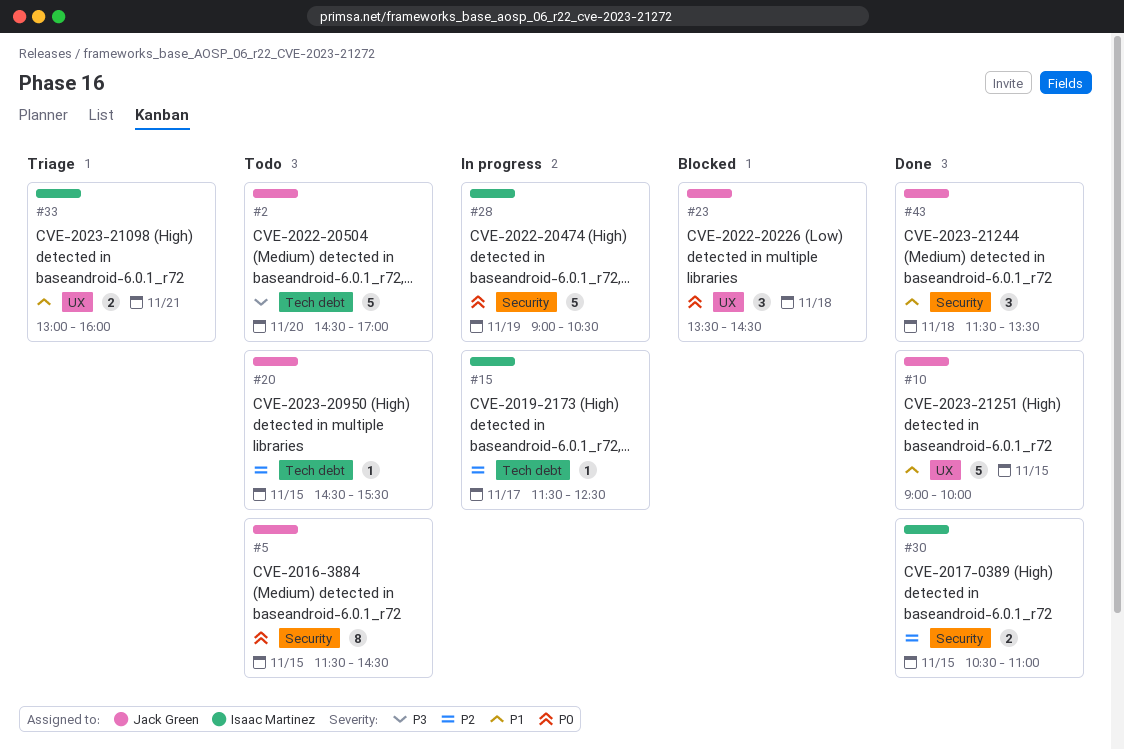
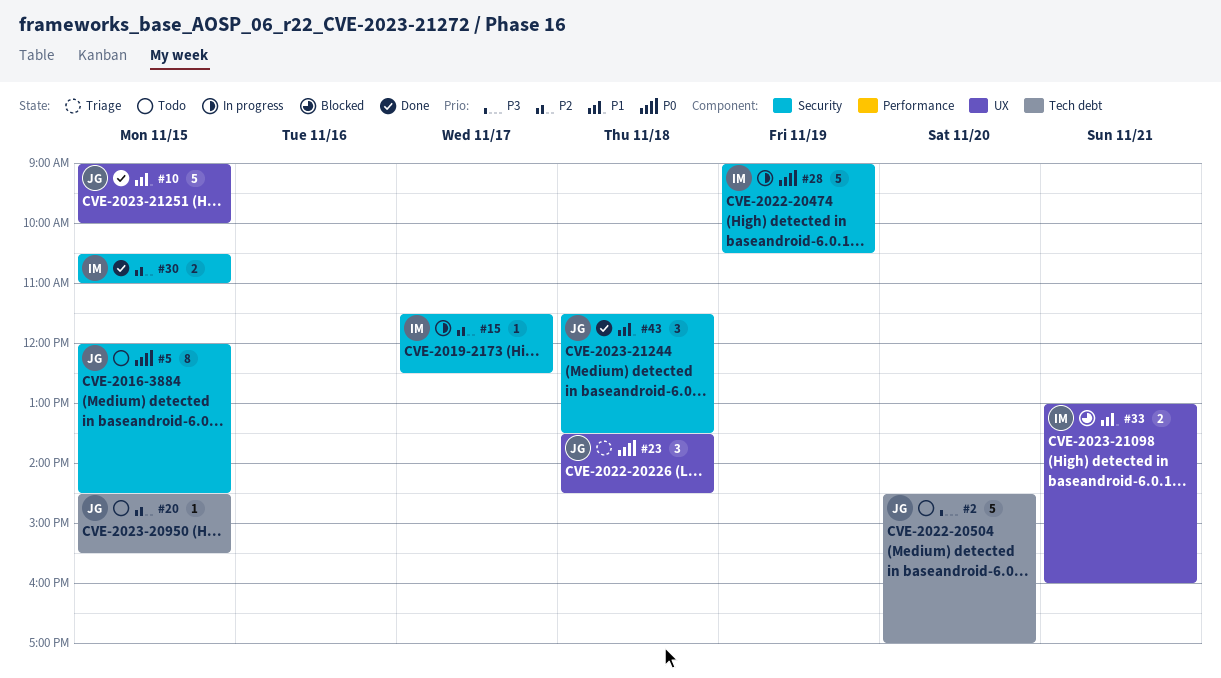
#5, begins: 11:30 -> 12:00
#15, label: Tech debt -> Security
#23, status: Blocked -> Triage
#33, status: Triage -> Blocked

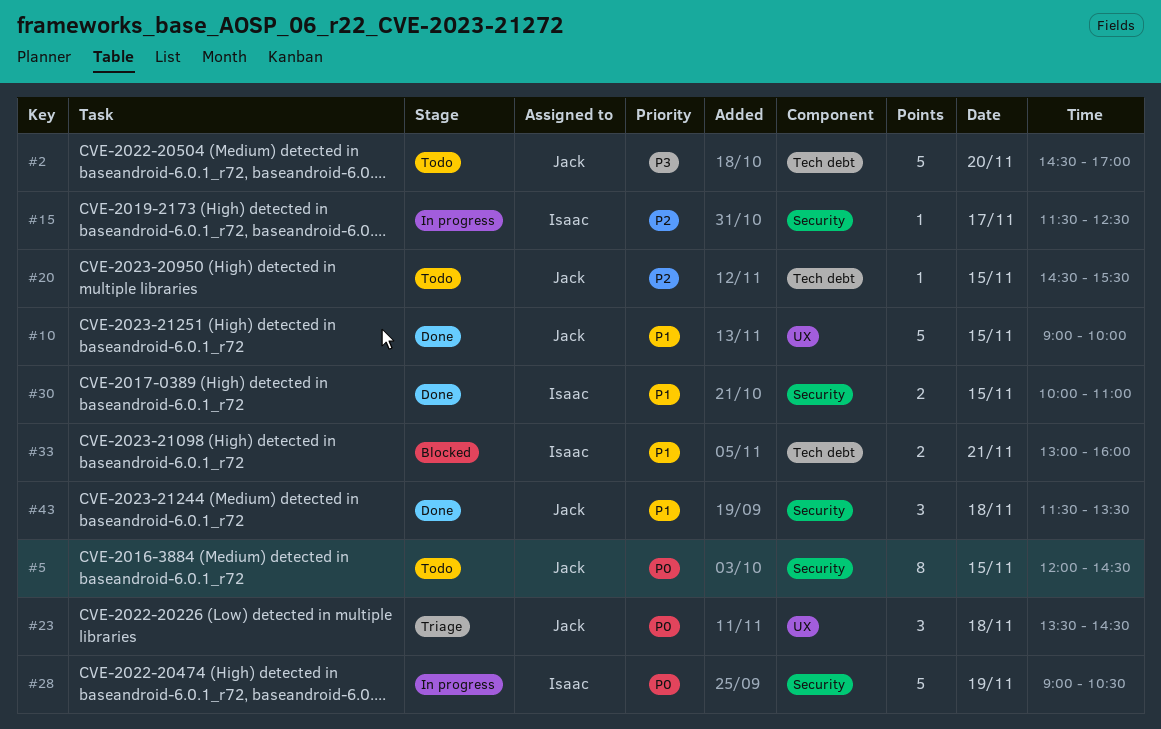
#30, priority: P2 -> P1
#30, begins: 10:30 -> 10:00
#33, label: UX -> Tech debt

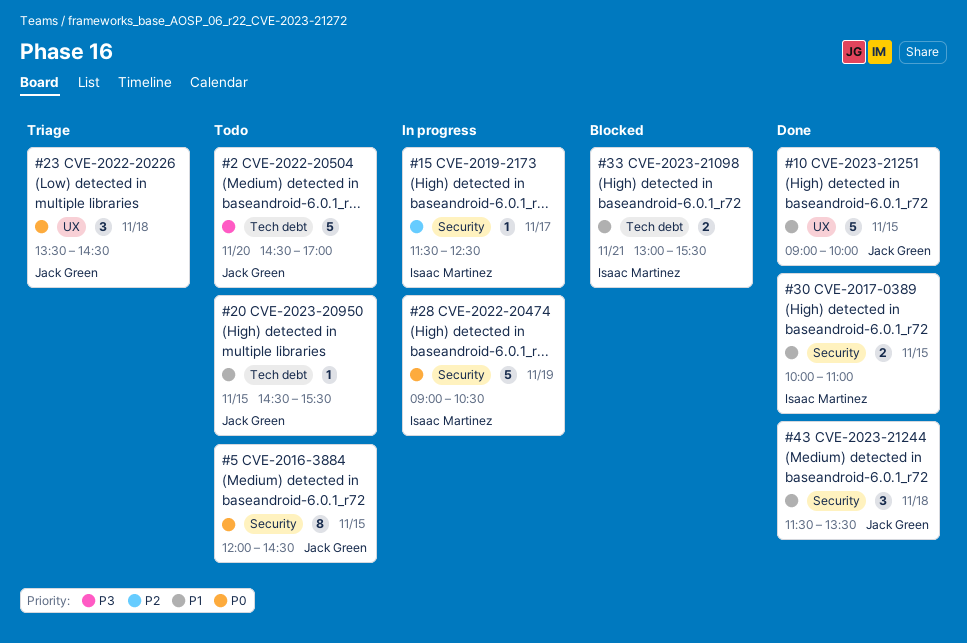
#20, priority: P2 -> P1
#33, ends: 16:00 -> 15:30

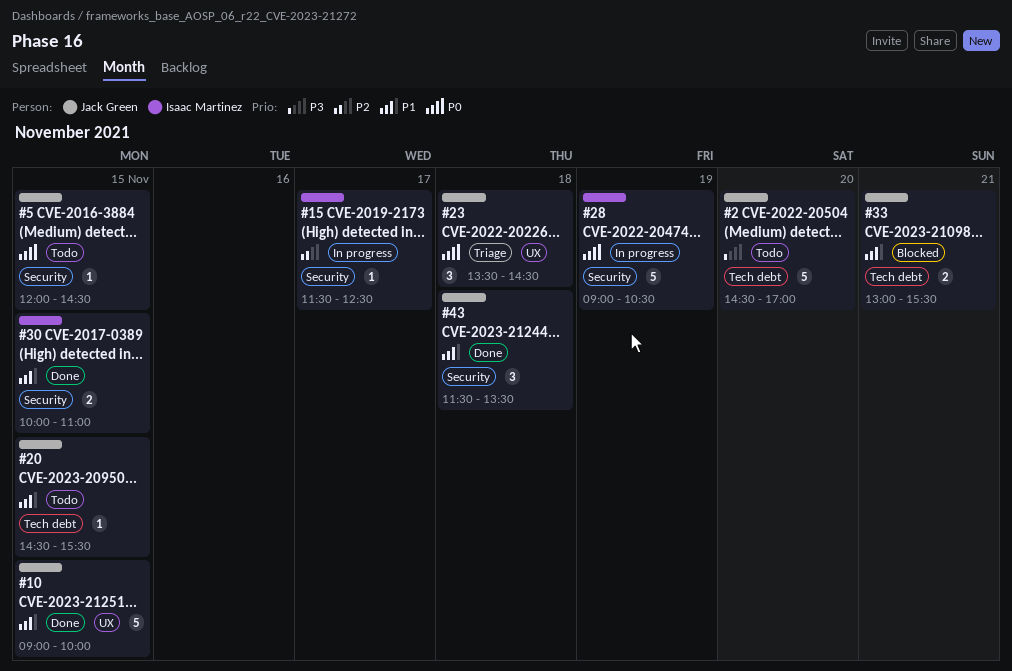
#5, estimate: 8 -> 1
#33, owner: Isaac Martinez -> Jack Green

